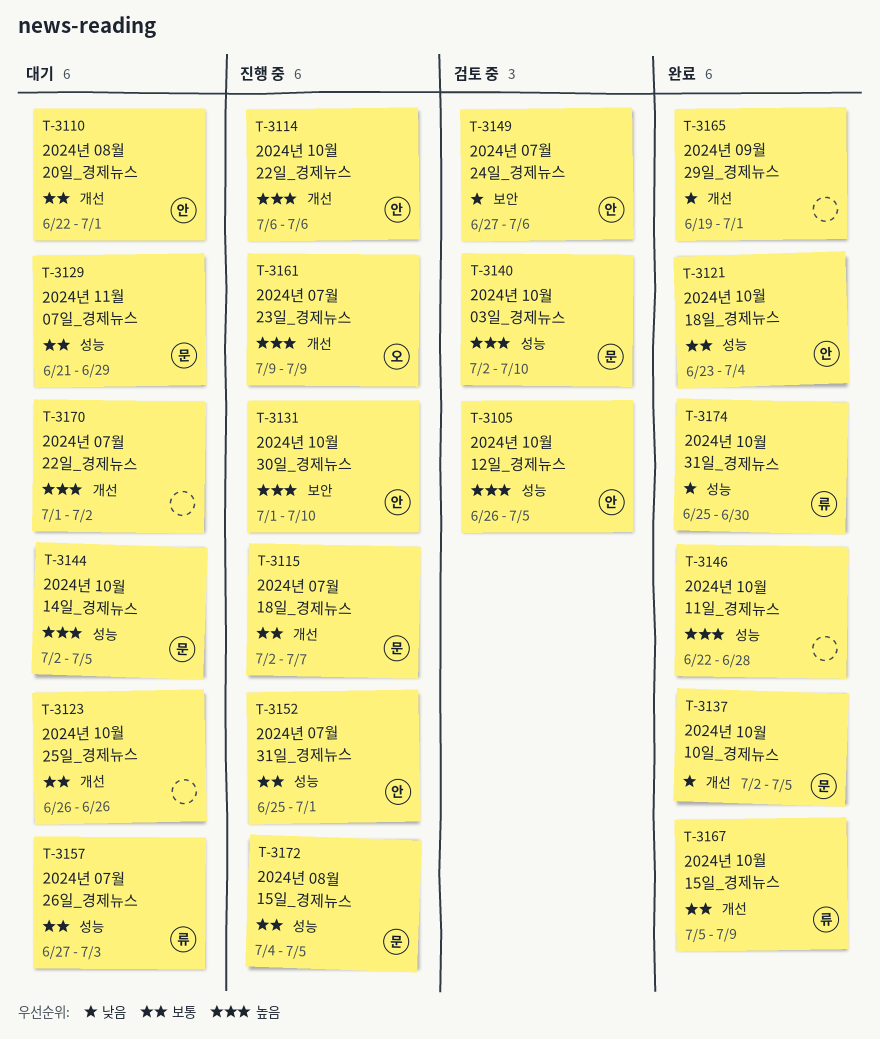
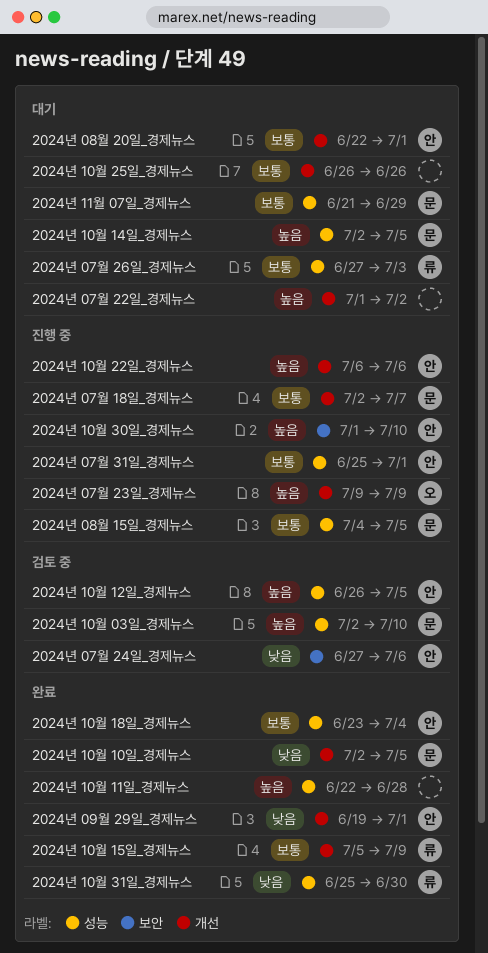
2024년 09월 29일_경제뉴스, owner: none -> 안

